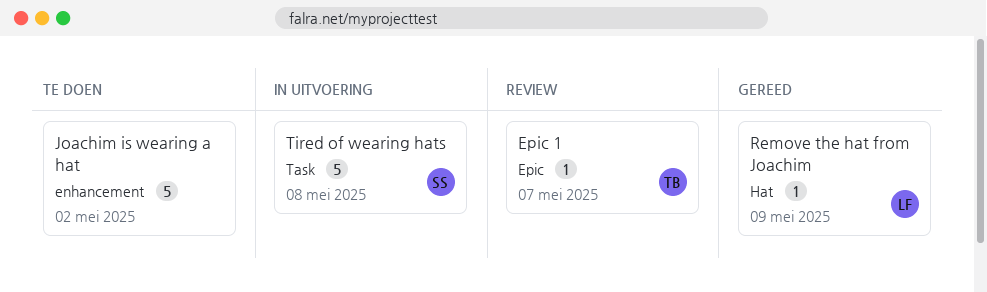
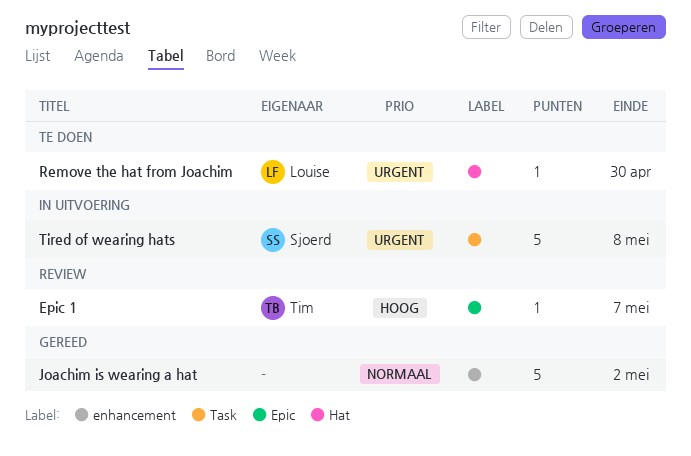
Joachim is wearing a hat, status: Te doen -> Gereed
Remove the hat from Joachim, status: Gereed -> Te doen
Remove the hat from Joachim, due: May 9 -> Apr 30

